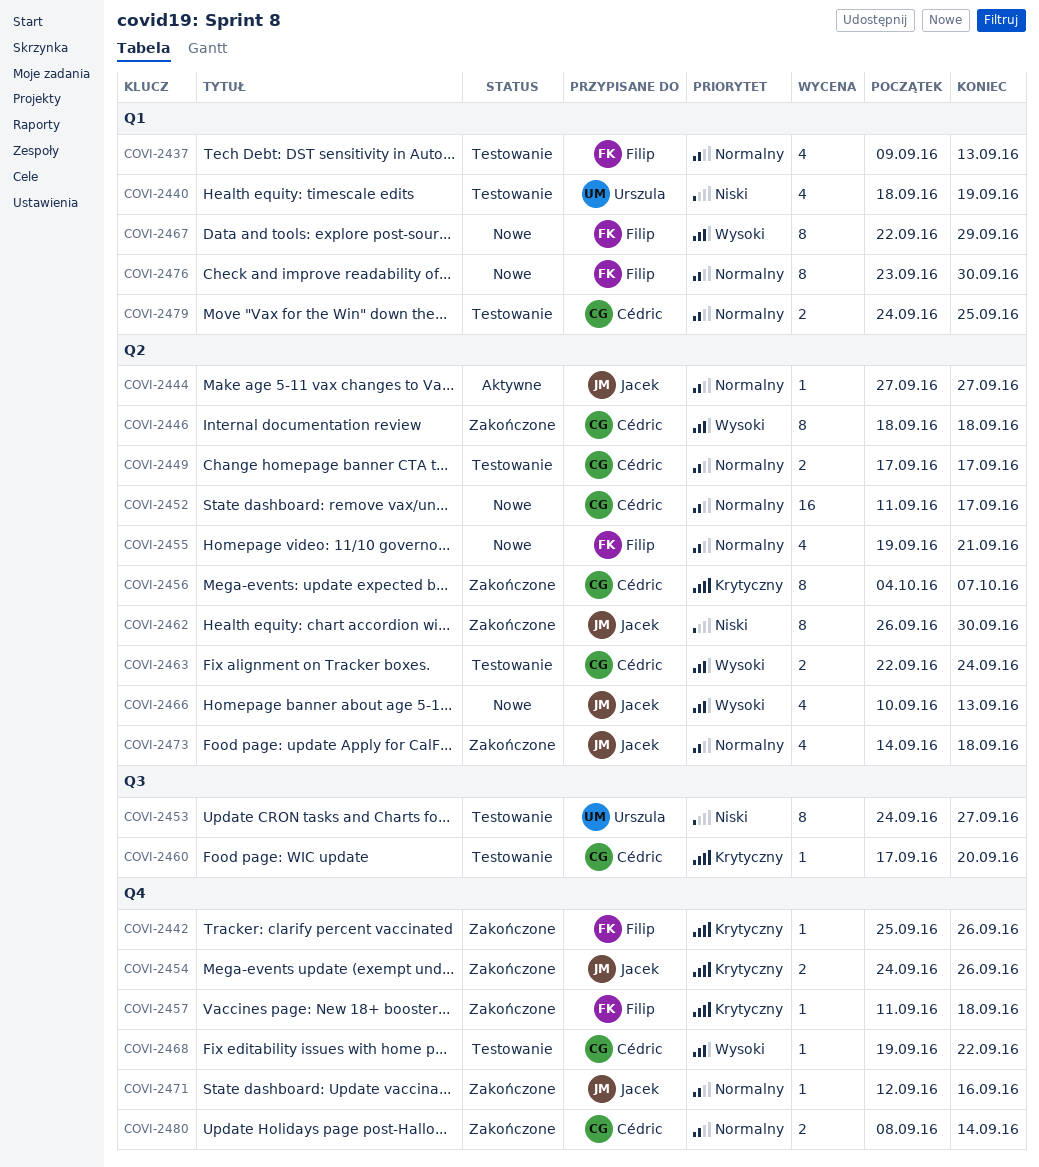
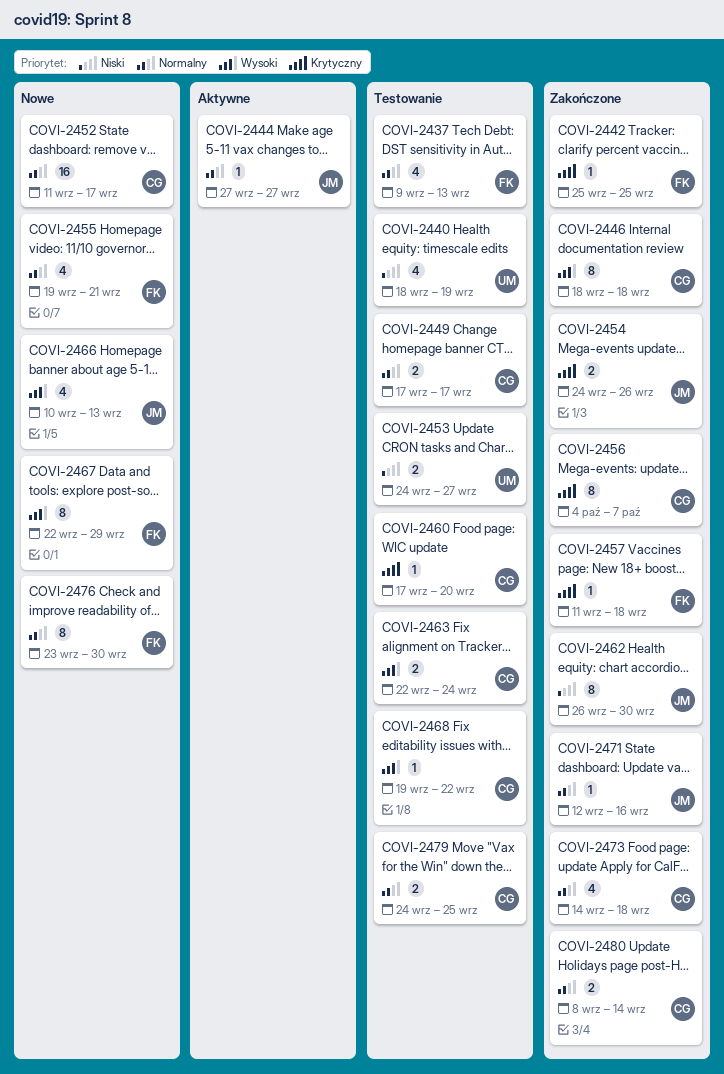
COVI-2442, due: Sep 26 -> Sep 25
COVI-2453, estimate: 8 -> 2
COVI-2473, owner: Jacek -> Cédric

